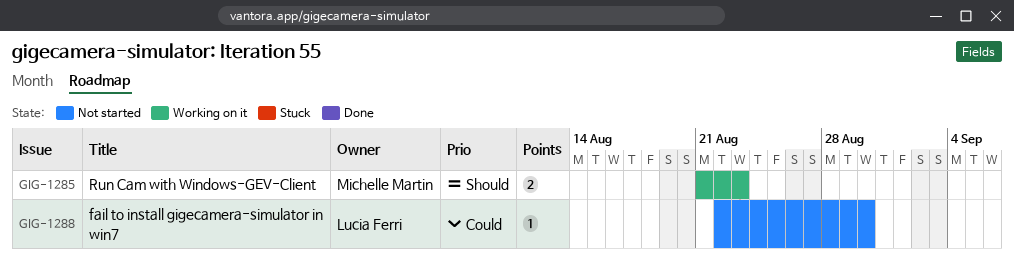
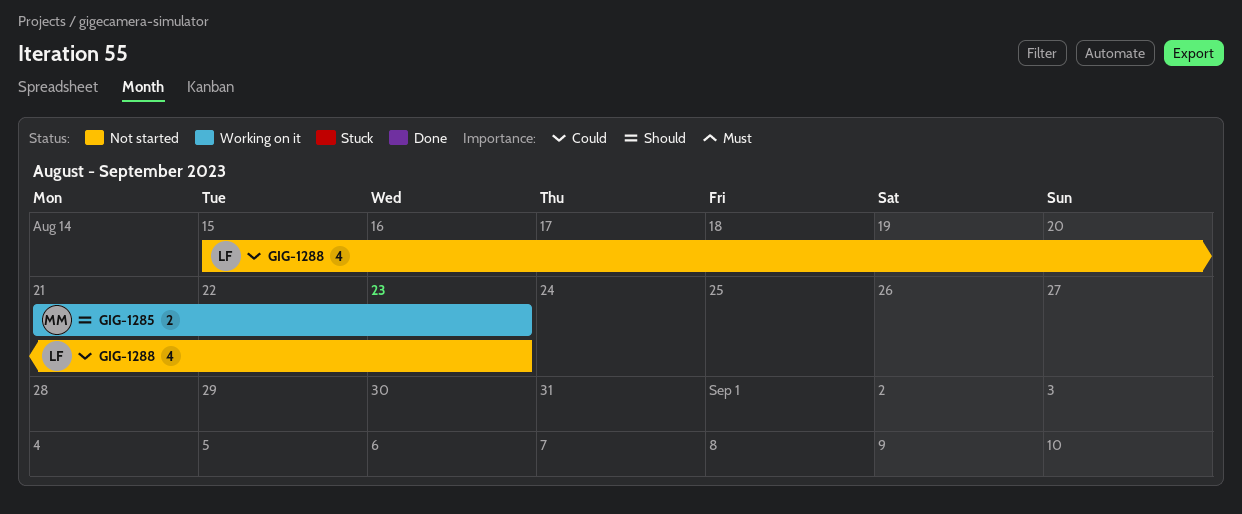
GIG-1288, estimate: 1 -> 4
GIG-1288, start: Aug 22 -> Aug 15
GIG-1288, due: Aug 30 -> Aug 23

